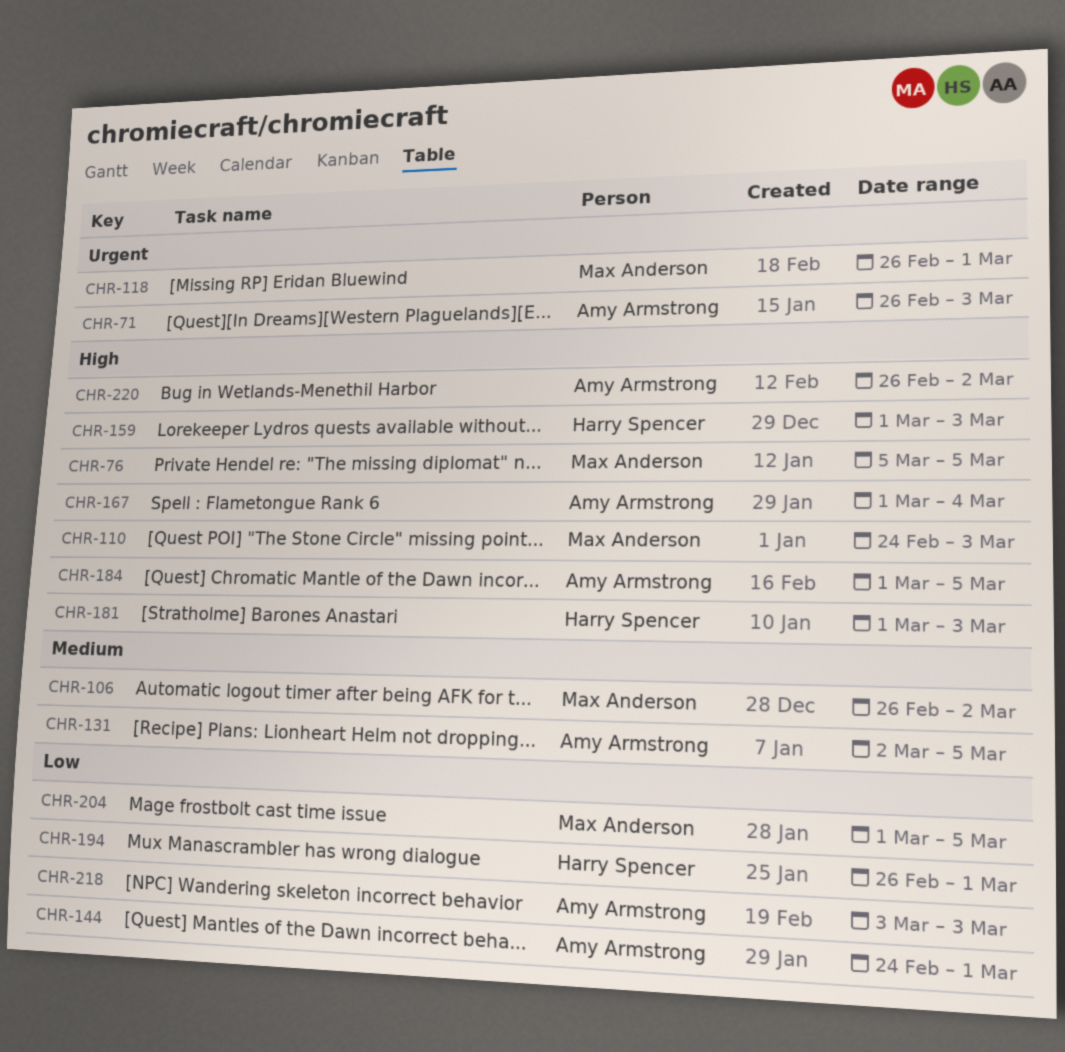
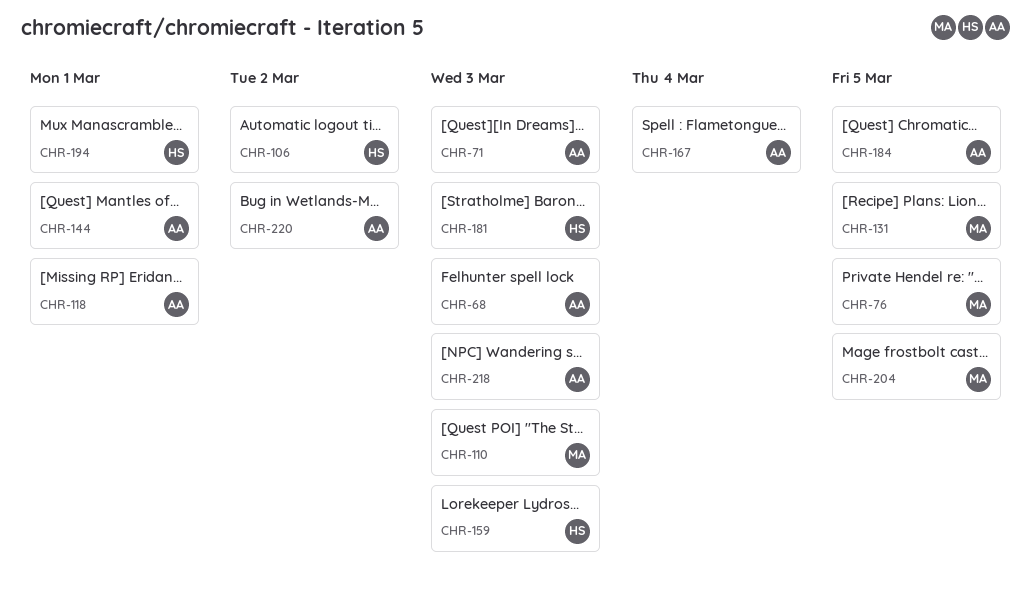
CHR-68: none -> present
CHR-106, owner: Max Anderson -> Harry Spencer
CHR-118, owner: Max Anderson -> Amy Armstrong
CHR-131, owner: Amy Armstrong -> Max Anderson

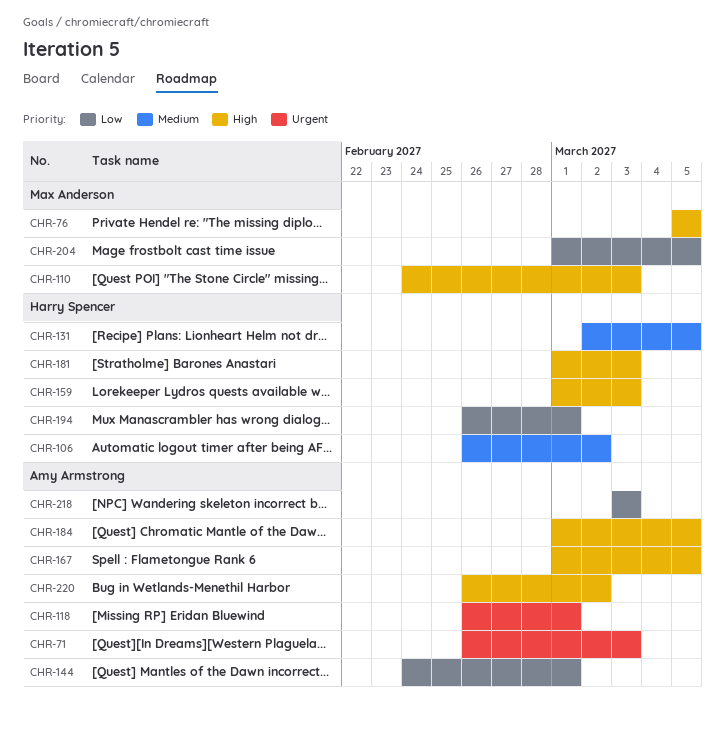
CHR-68: present -> none
CHR-131, owner: Max Anderson -> Harry Spencer
CHR-167, due: Mar 4 -> Mar 5

